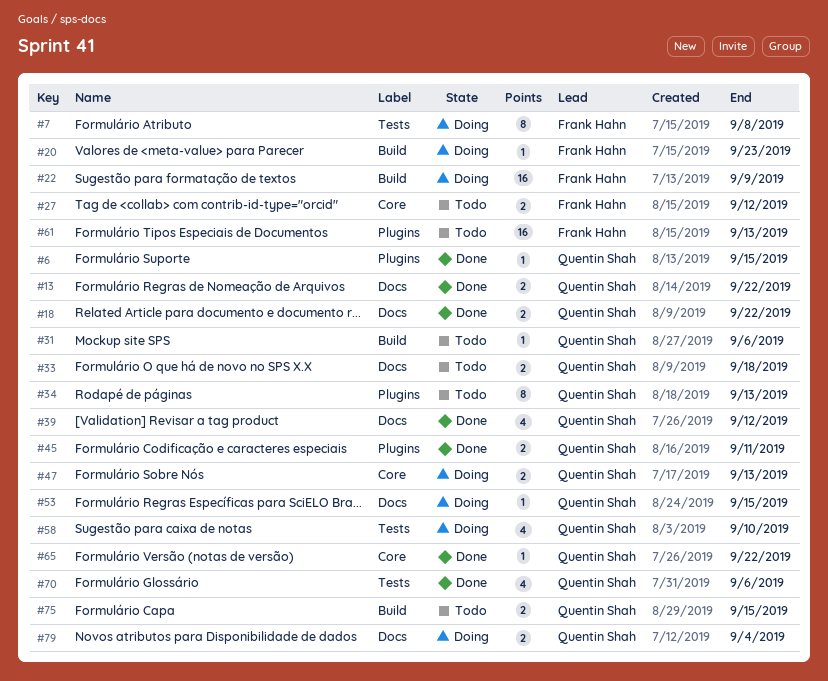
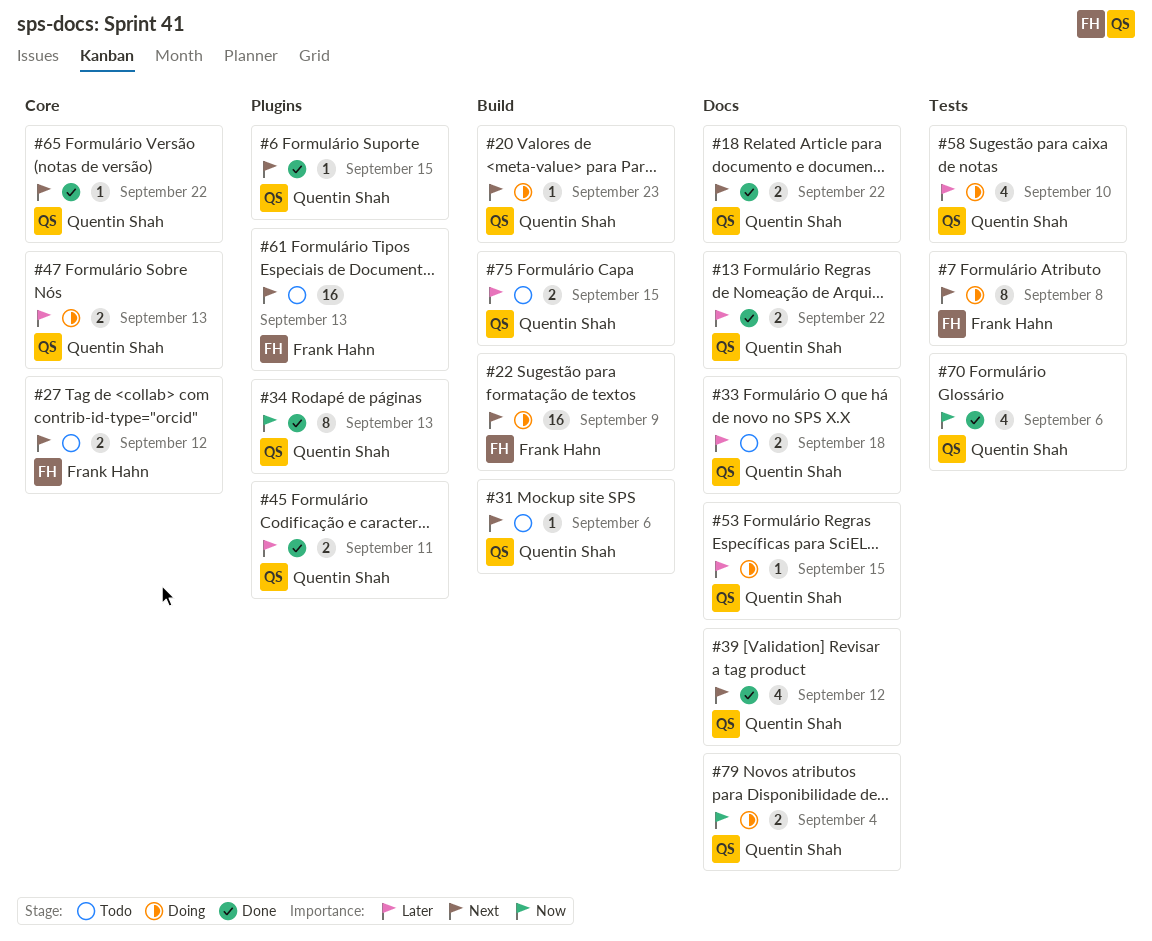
#20, owner: Frank Hahn -> Quentin Shah
#34, status: Todo -> Done

